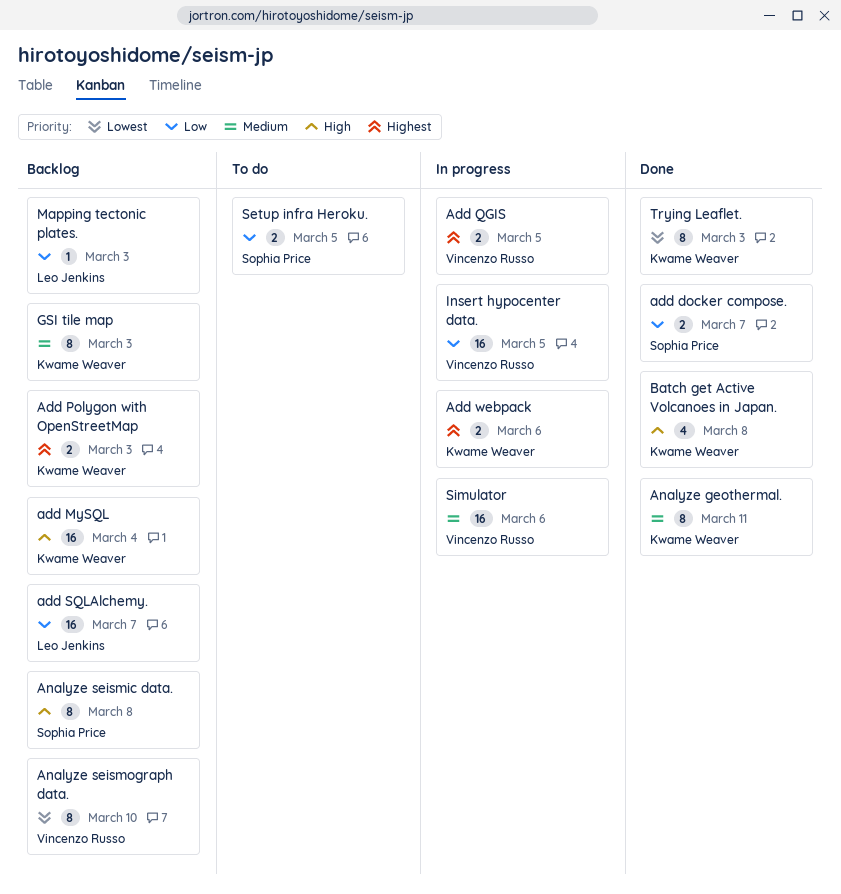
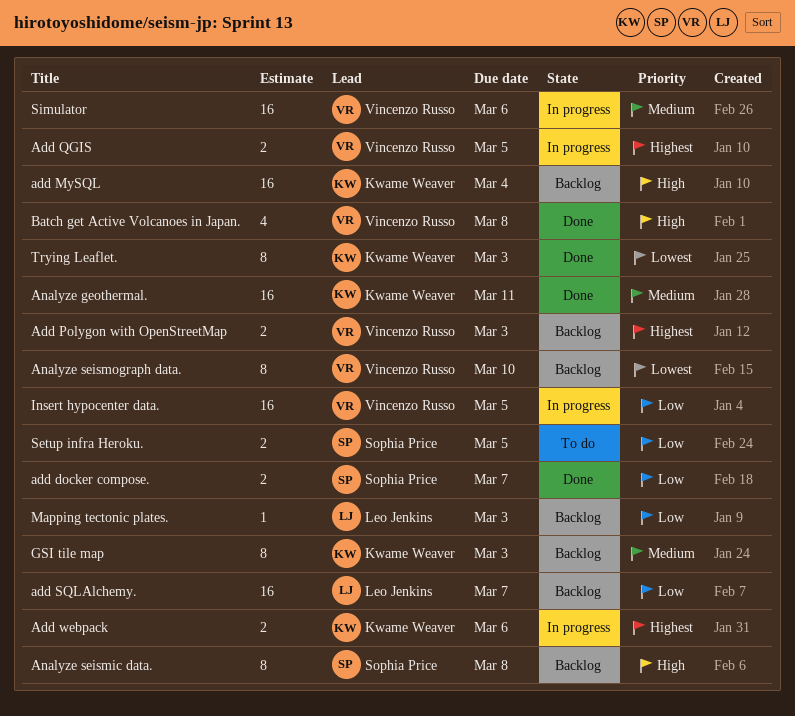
Add Polygon with OpenStreetMap, owner: Kwame Weaver -> Vincenzo Russo
Analyze geothermal., estimate: 8 -> 16
Batch get Active Volcanoes in Japan., owner: Kwame Weaver -> Vincenzo Russo

